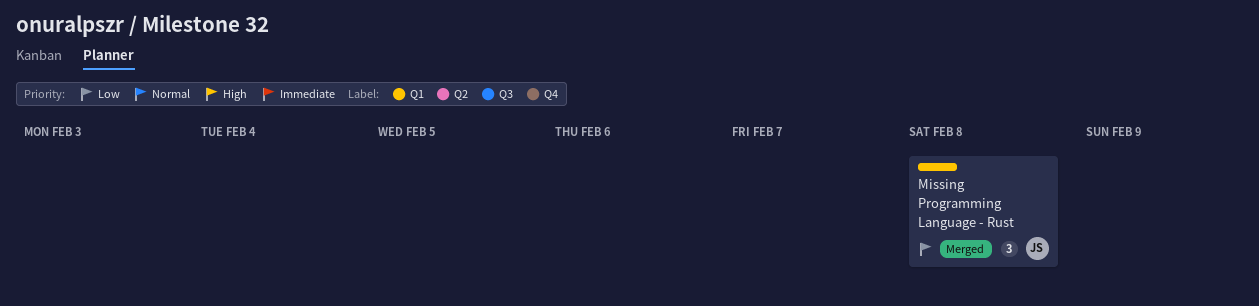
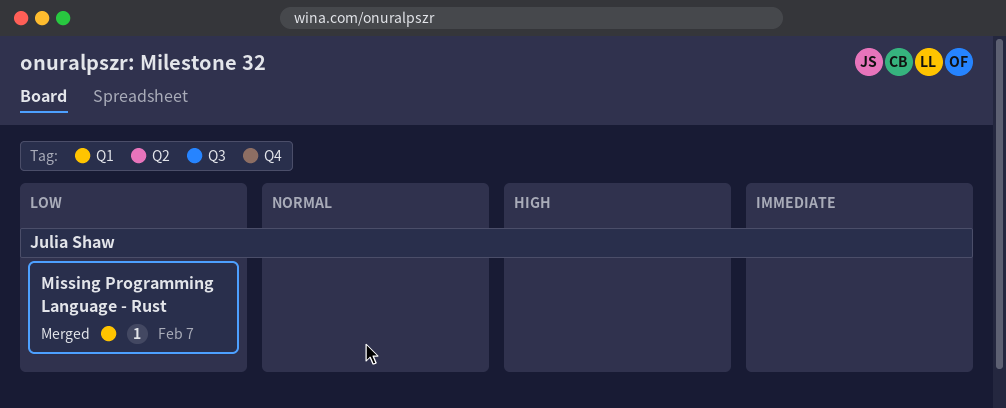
Missing Programming Language - Rust, estimate: 3 -> 1
Missing Programming Language - Rust, due: Feb 8 -> Feb 7

